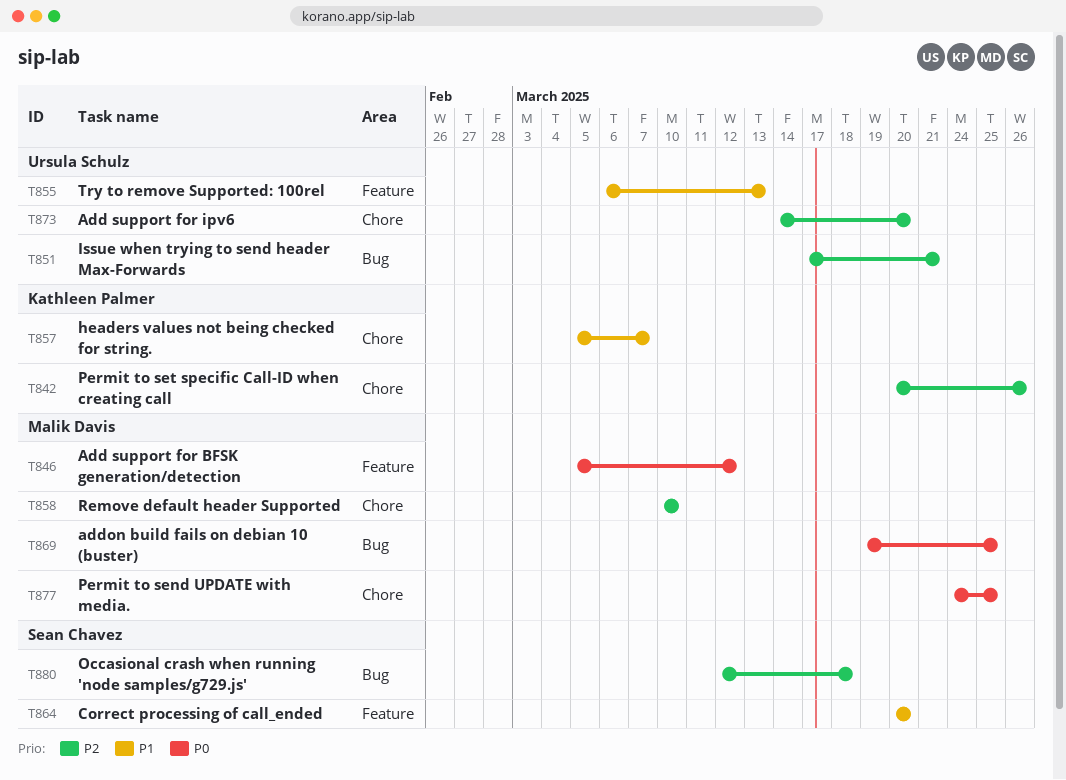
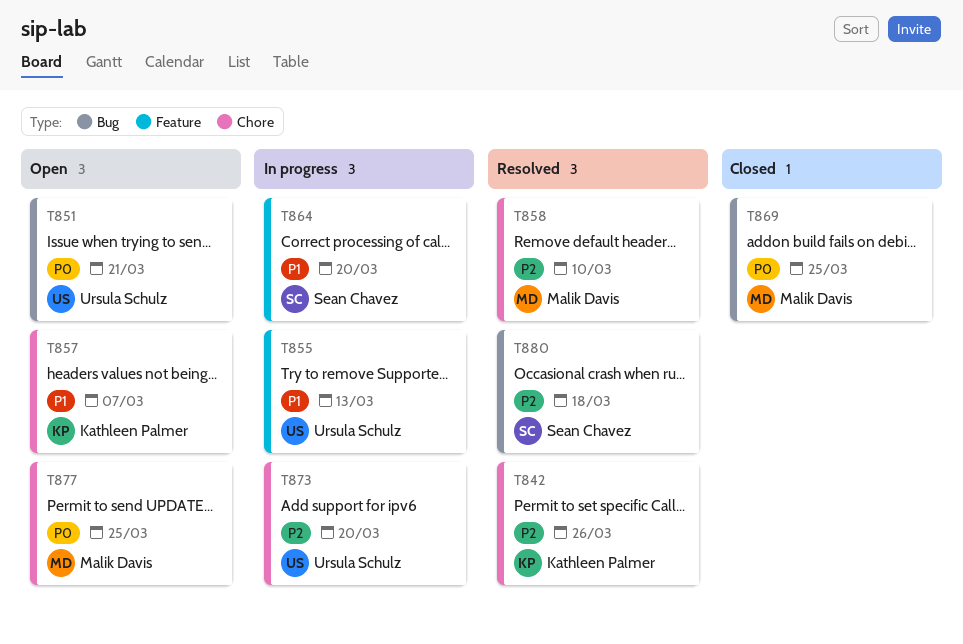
T846: present -> none
T851, priority: P2 -> P0

